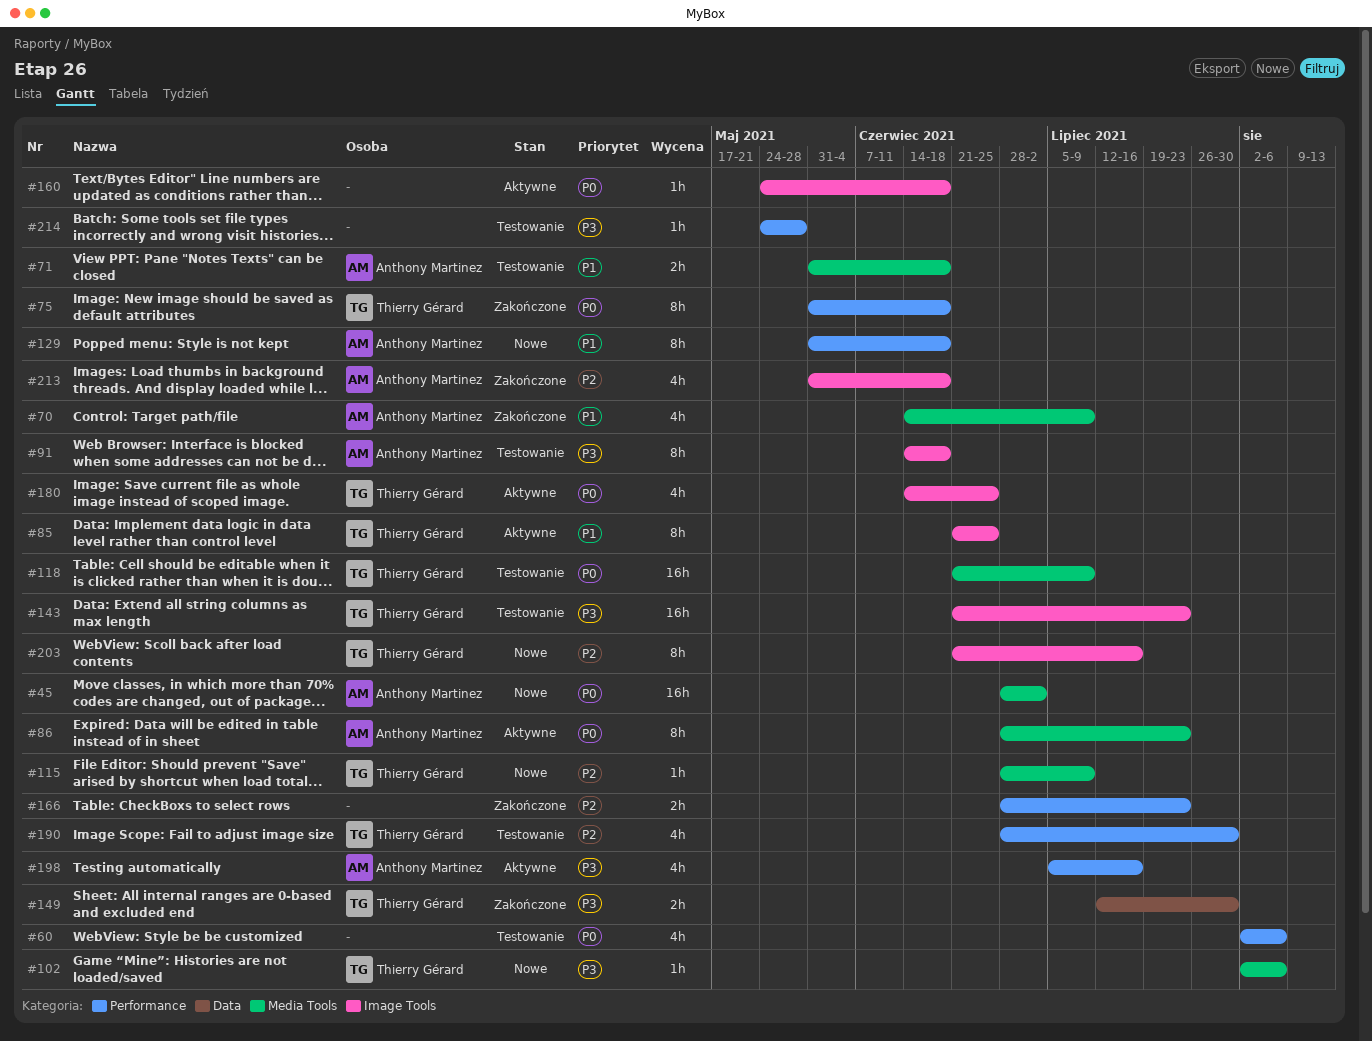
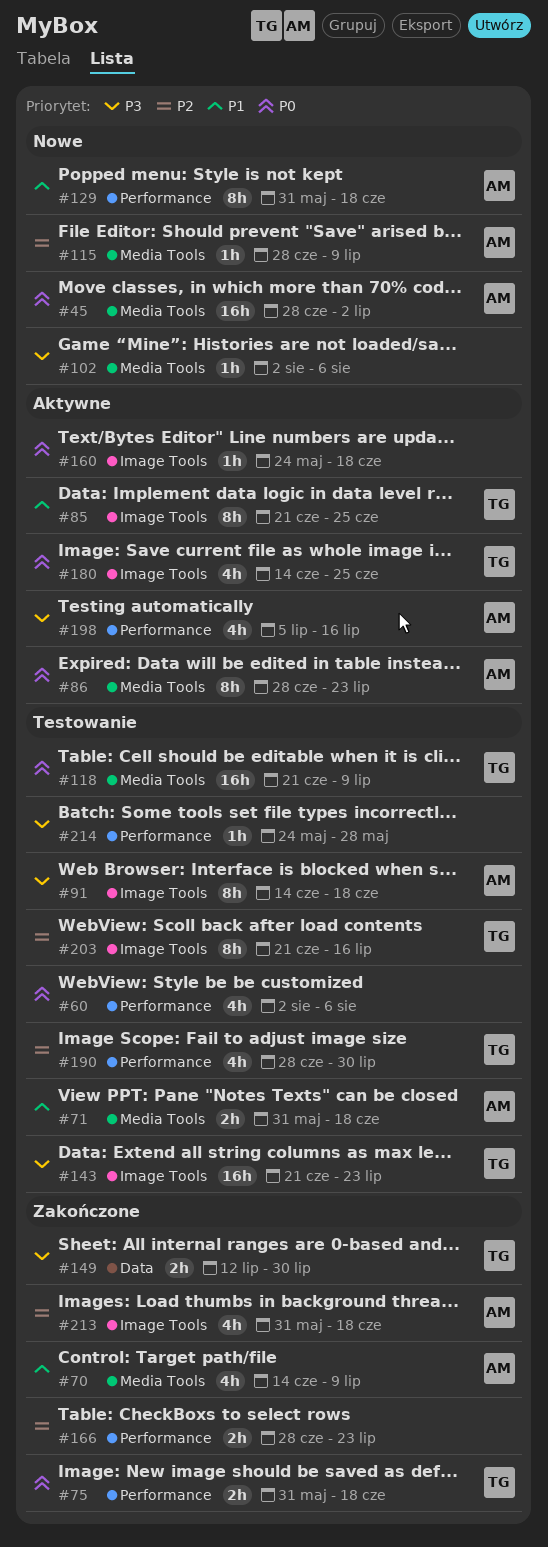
#75, estimate: 8h -> 2h
#102, owner: Thierry Gérard -> none
#115, owner: Thierry Gérard -> Anthony Martinez
#203, status: Nowe -> Testowanie

